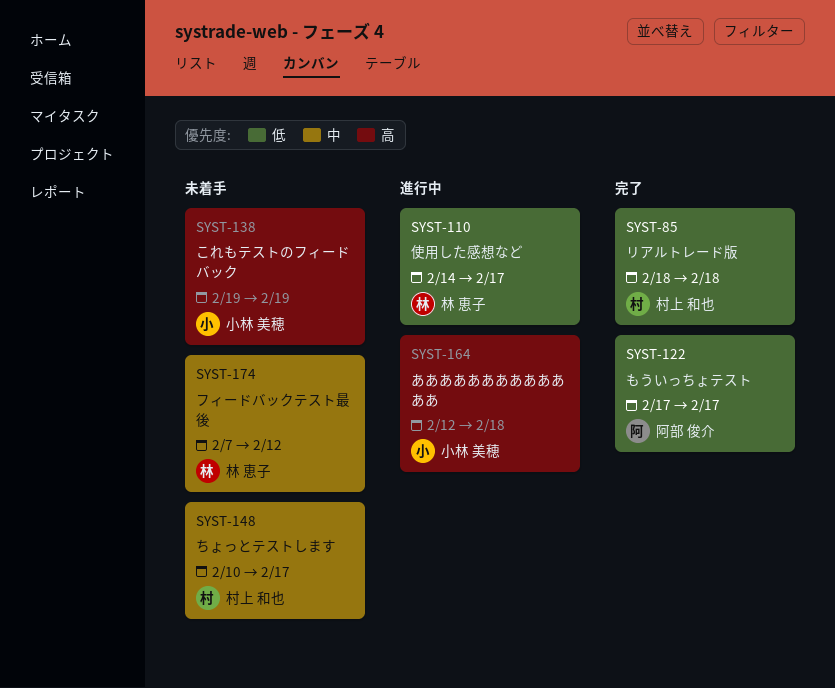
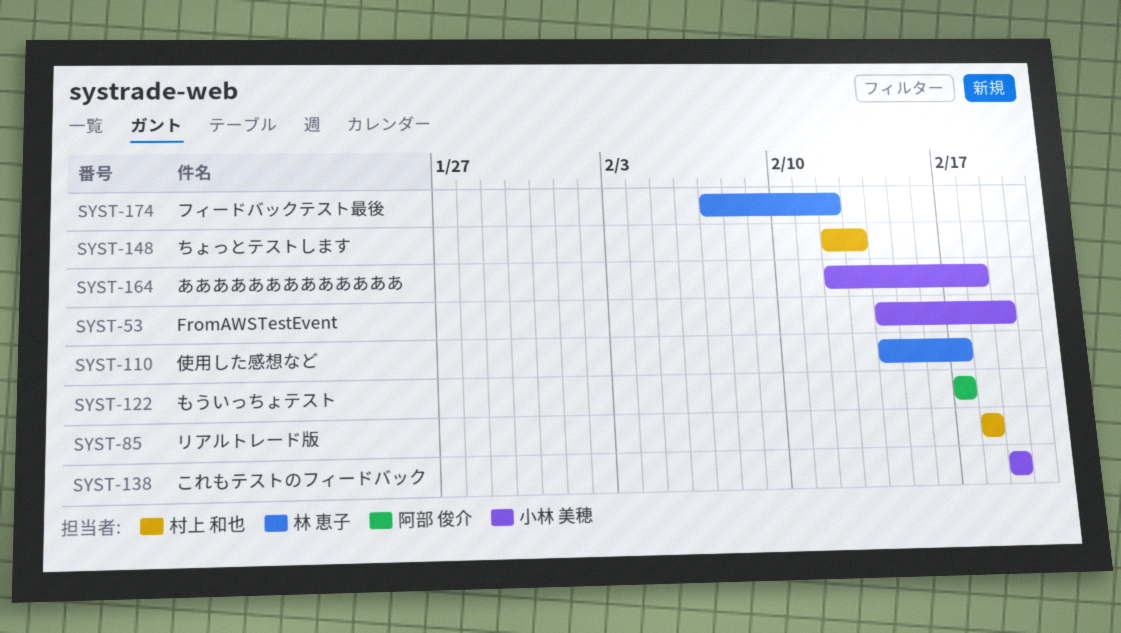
SYST-53: none -> present
SYST-148, start: Feb 10 -> Feb 12
SYST-148, due: Feb 17 -> Feb 13

